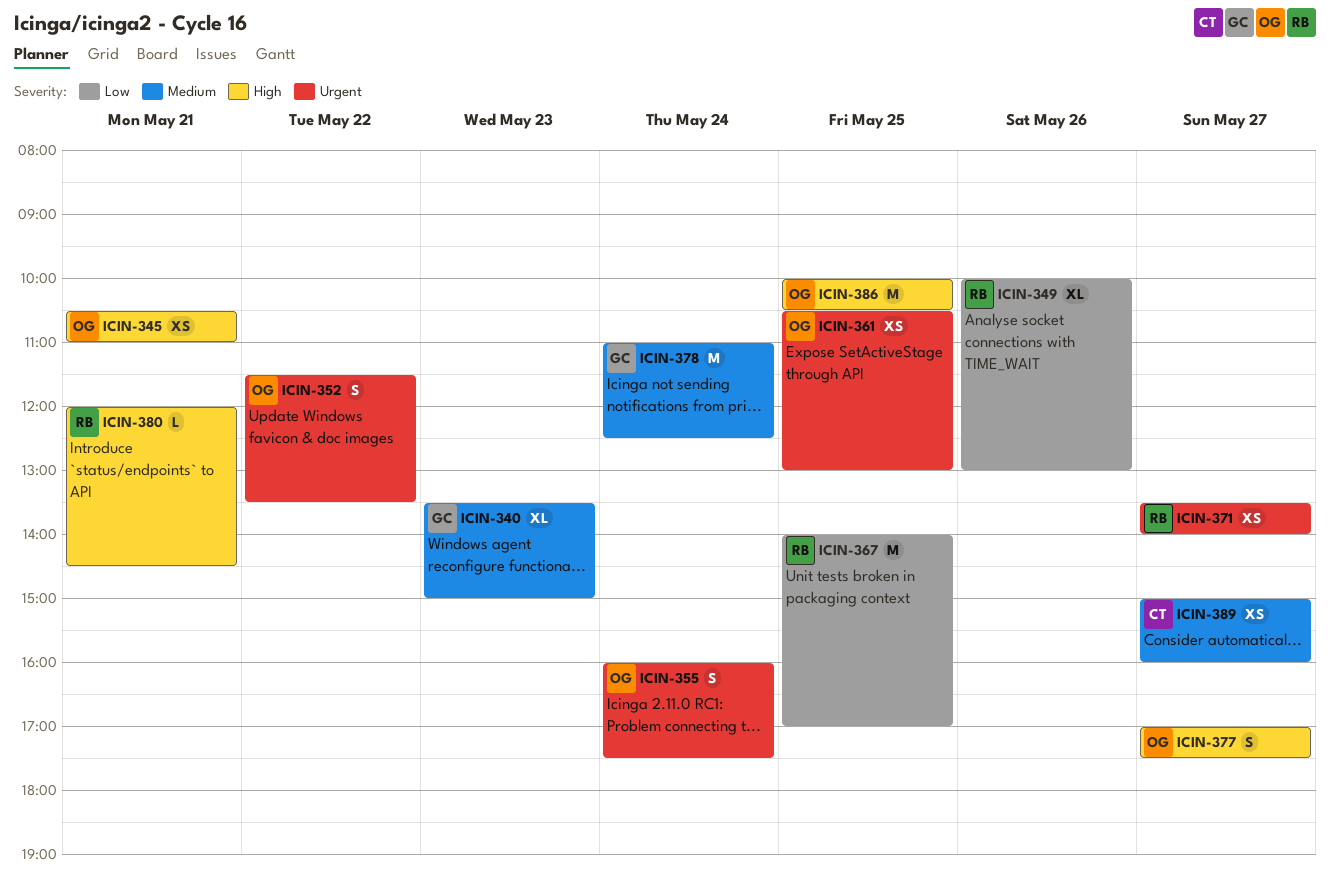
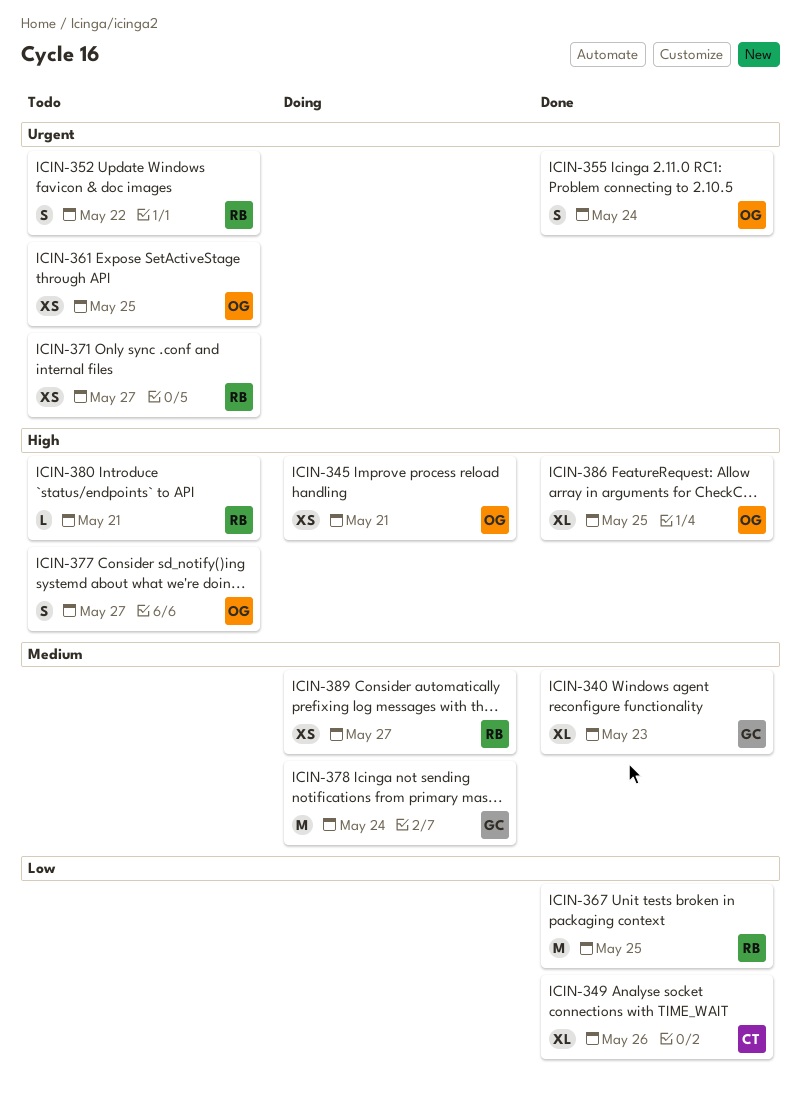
ICIN-349, owner: RB -> CT
ICIN-352, owner: OG -> RB
ICIN-386, estimate: M -> XL
ICIN-389, owner: CT -> RB

